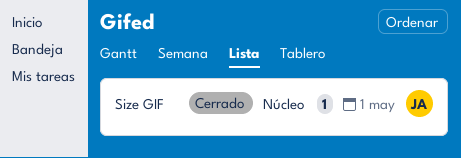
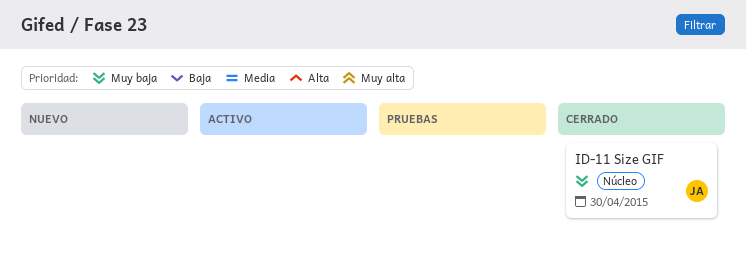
Size GIF, due: May 1 -> Apr 30

